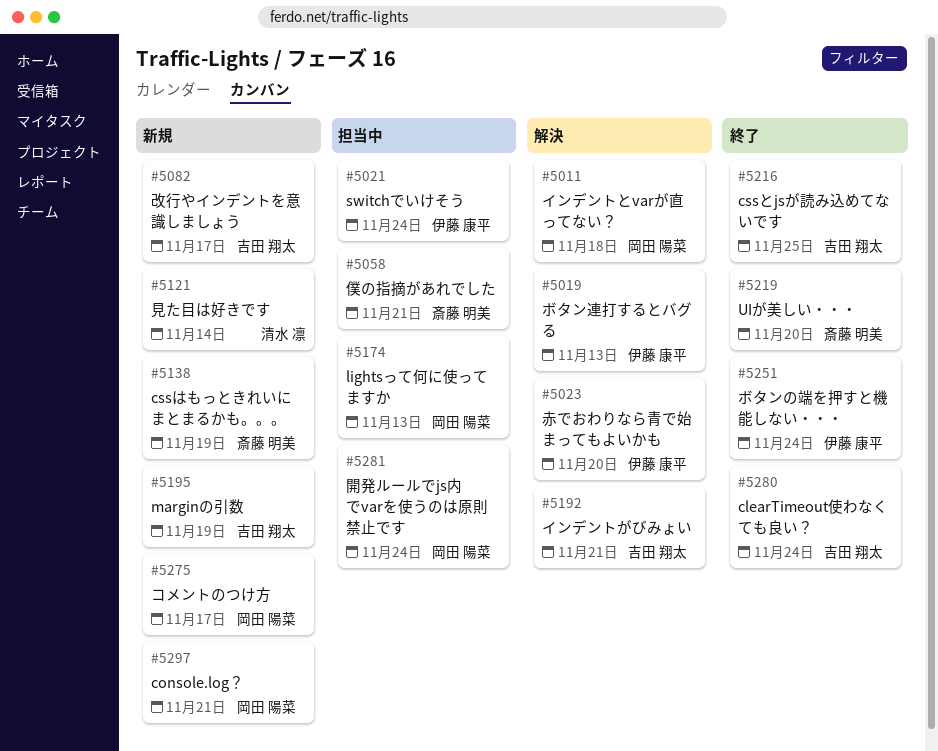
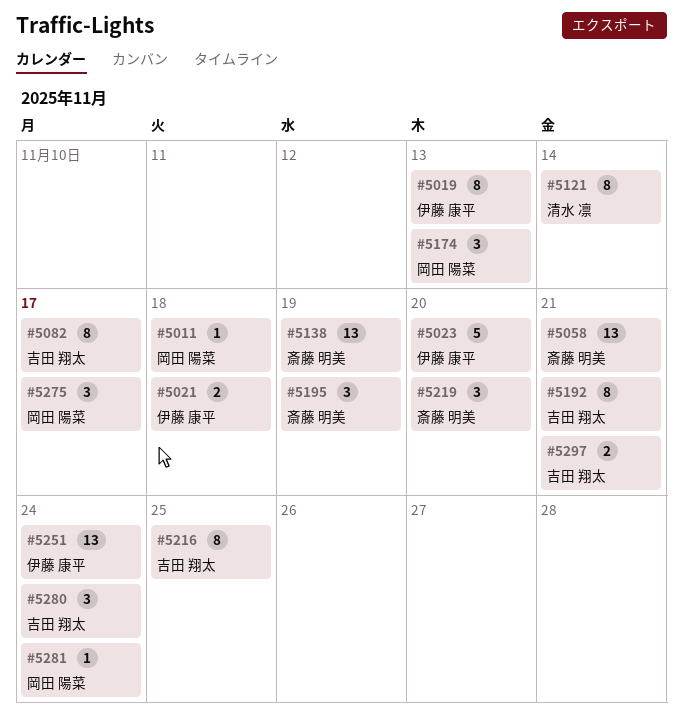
#5021, due: Nov 24 -> Nov 18
#5195, owner: 吉田 翔太 -> 斎藤 明美
#5297, owner: 岡田 陽菜 -> 吉田 翔太

